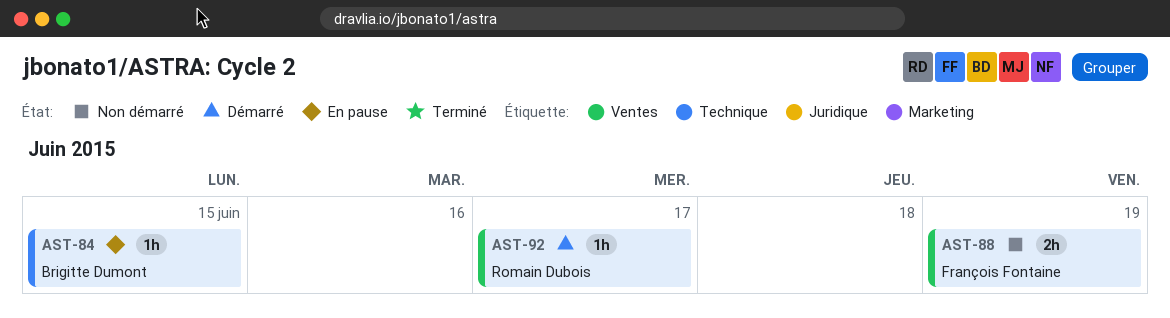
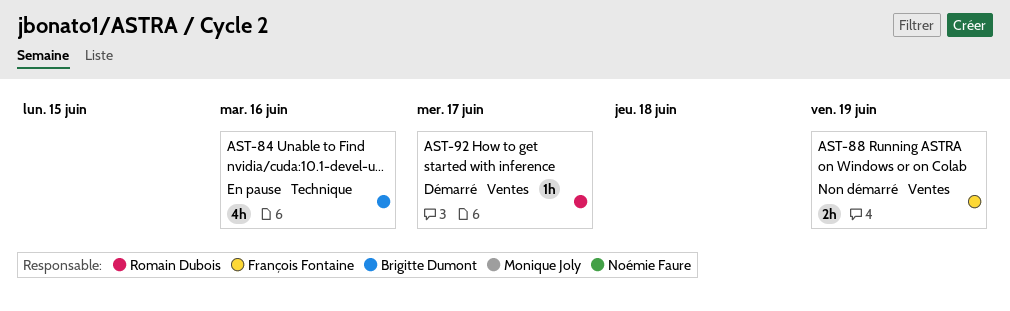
AST-84, estimate: 1h -> 4h
AST-84, due: Jun 15 -> Jun 16

